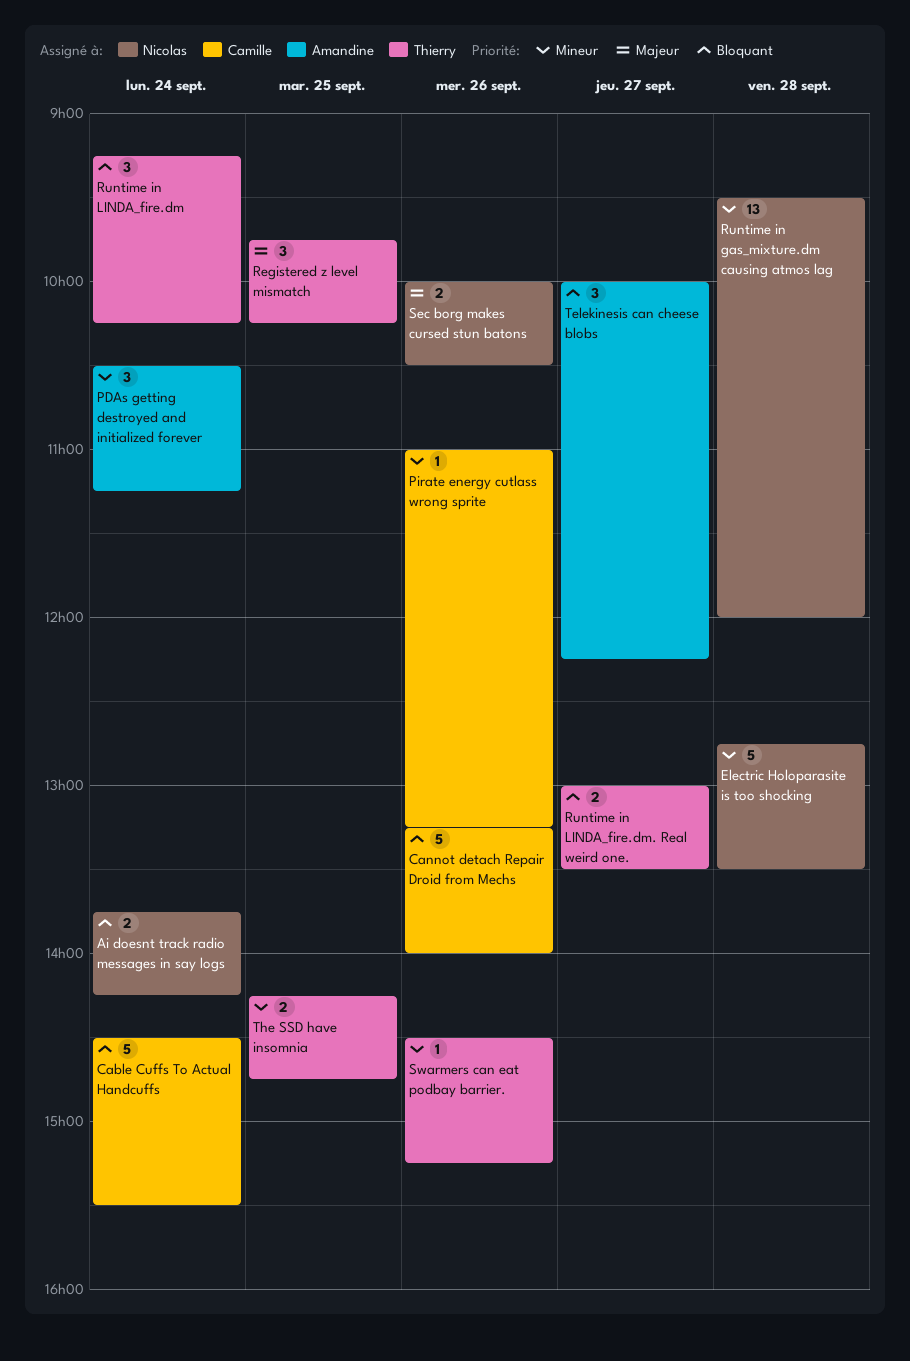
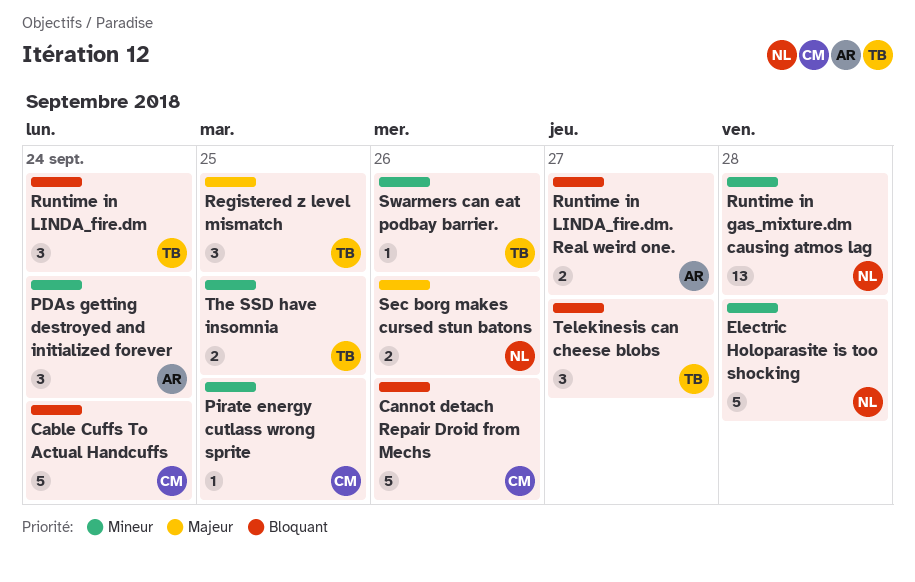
Ai doesnt track radio messages in say logs: present -> none
Pirate energy cutlass wrong sprite, day: Sep 26 -> Sep 25
Runtime in LINDA_fire.dm. Real weird one., owner: Thierry -> Amandine
Telekinesis can cheese blobs, owner: Amandine -> Thierry

